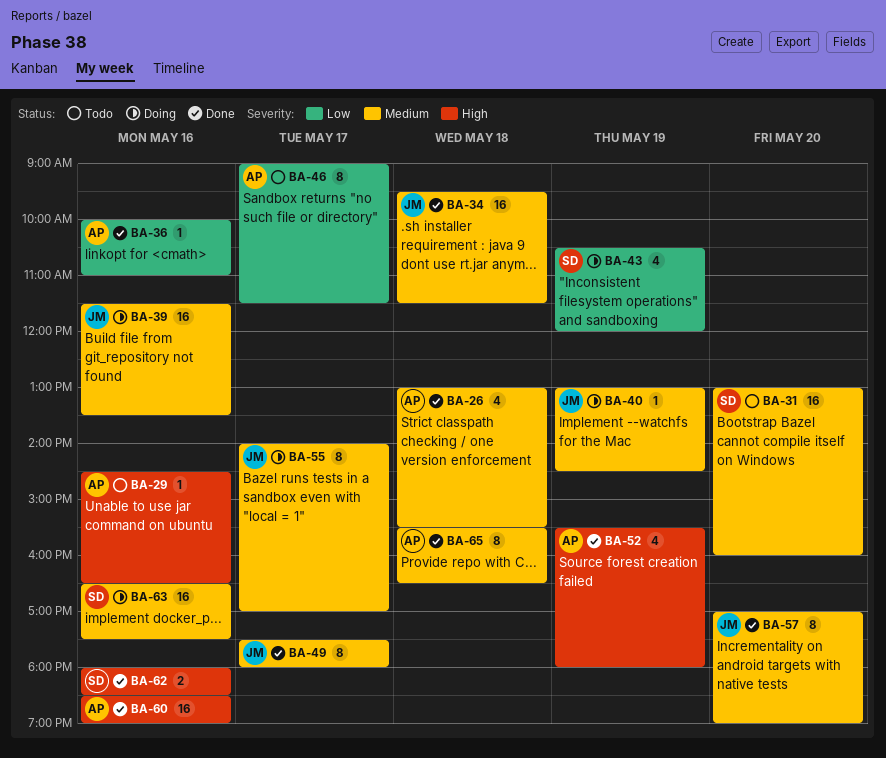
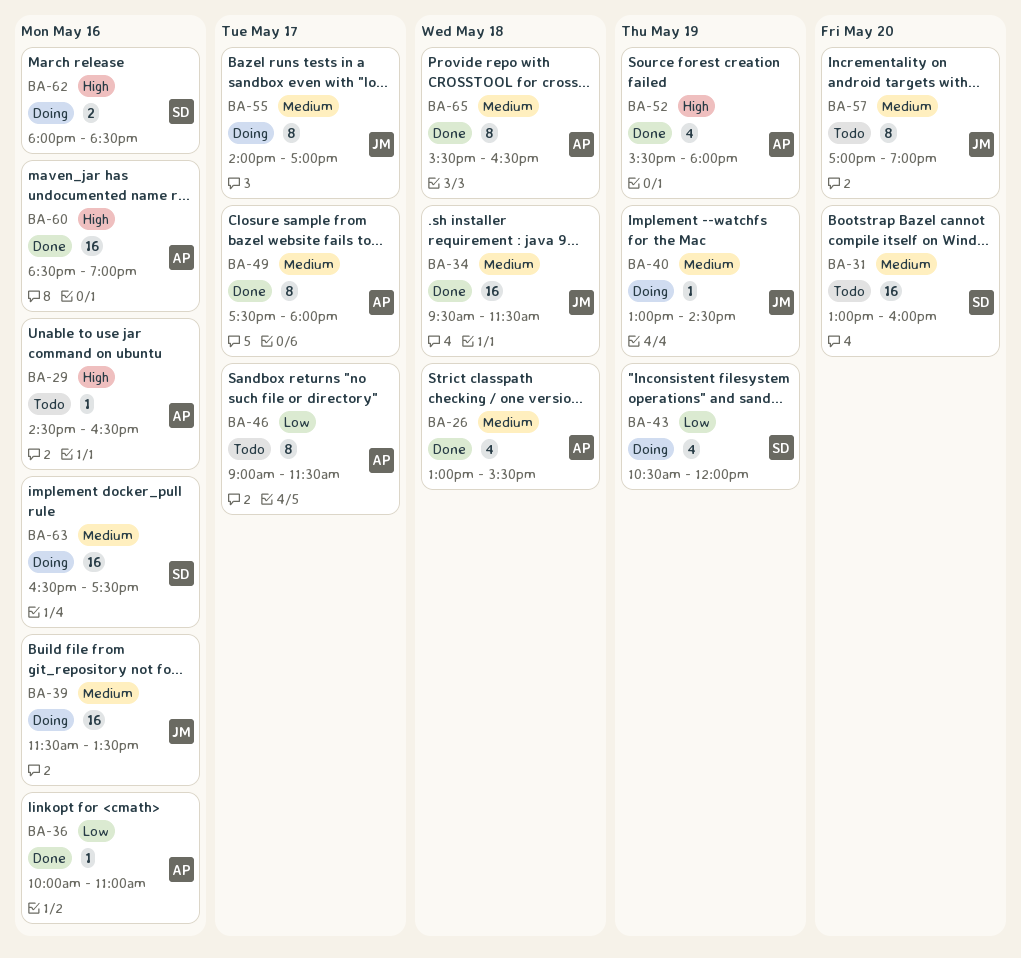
BA-49, owner: JM -> AP
BA-57, status: Done -> Todo
BA-62, status: Done -> Doing

